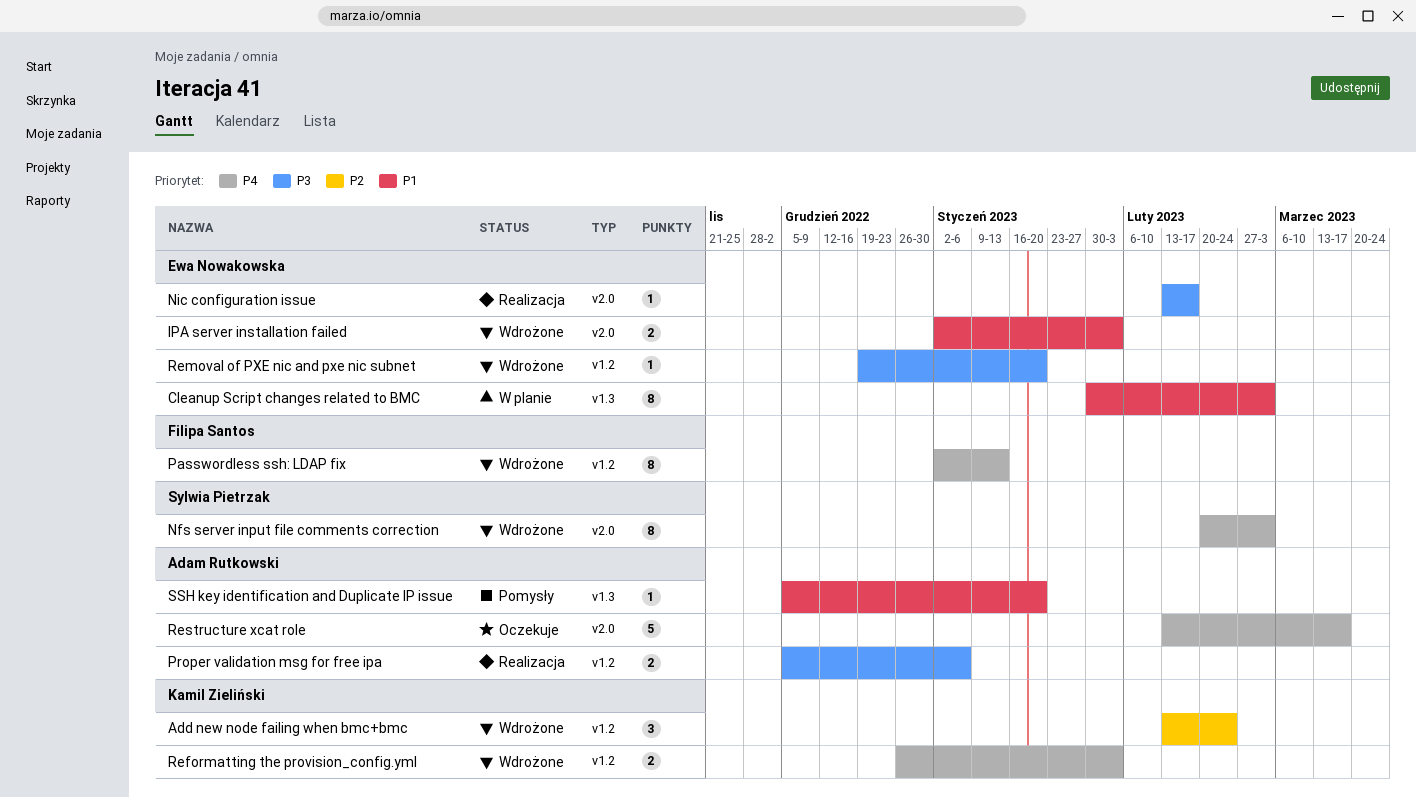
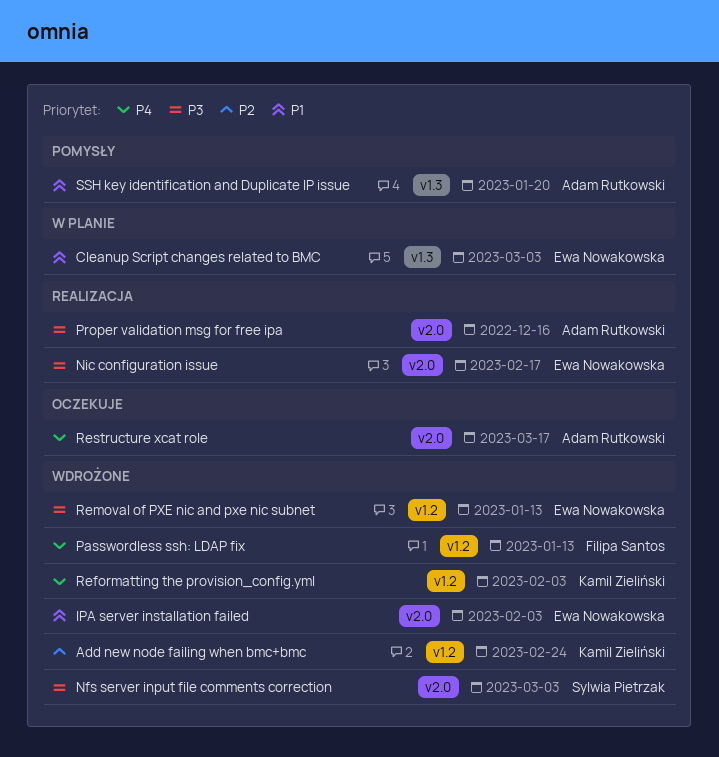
Nfs server input file comments correction, priority: P4 -> P3
Proper validation msg for free ipa, label: v1.2 -> v2.0
Proper validation msg for free ipa, due: Jan 6 -> Dec 16
Removal of PXE nic and pxe nic subnet, due: Jan 20 -> Jan 13

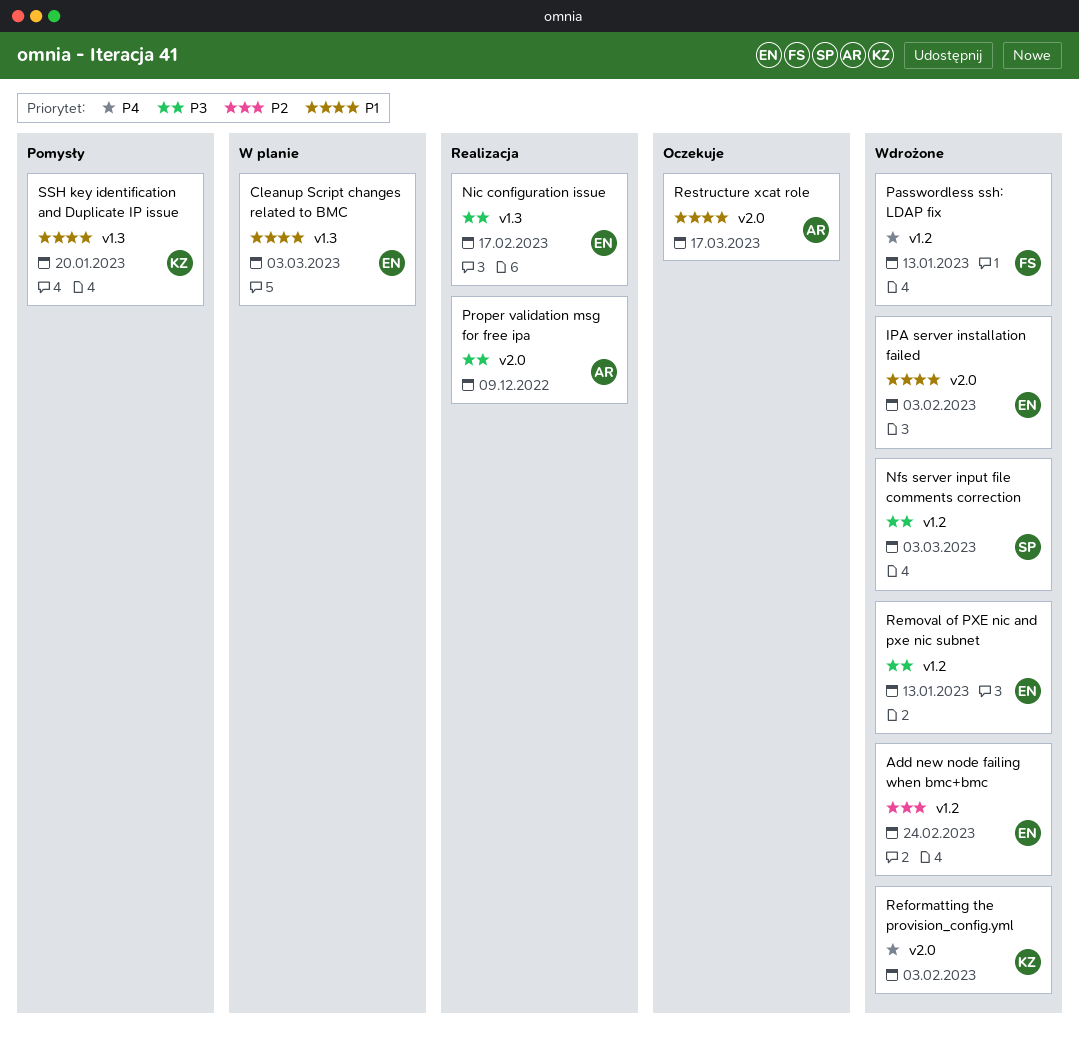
Add new node failing when bmc+bmc, owner: Kamil Zieliński -> Ewa Nowakowska
Nfs server input file comments correction, label: v2.0 -> v1.2
Nic configuration issue, label: v2.0 -> v1.3
Proper validation msg for free ipa, due: Dec 16 -> Dec 9
Reformatting the provision_config.yml, label: v1.2 -> v2.0
Restructure xcat role, priority: P4 -> P1
SSH key identification and Duplicate IP issue, owner: Adam Rutkowski -> Kamil Zieliński

